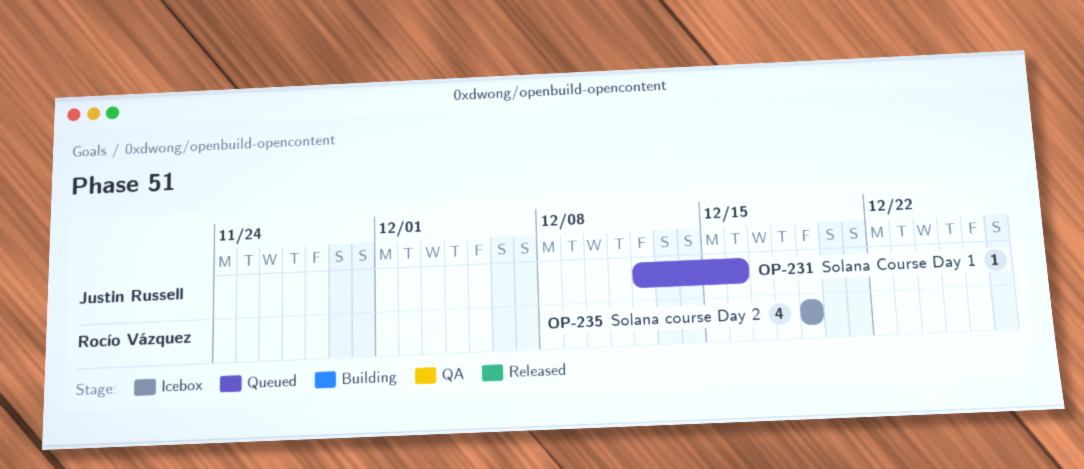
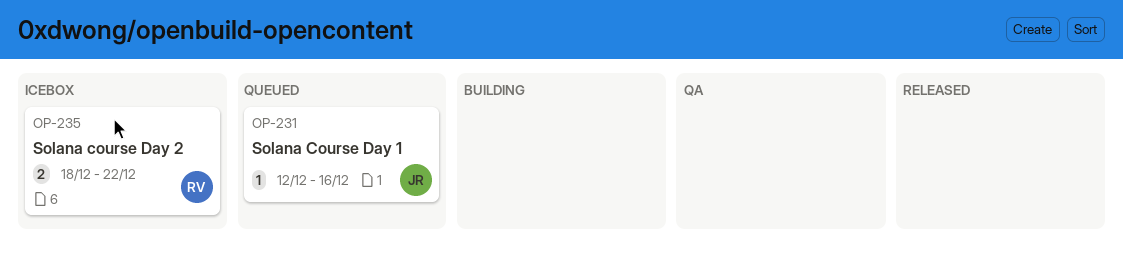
OP-235, estimate: 4 -> 2
OP-235, start: Dec 19 -> Dec 18
OP-235, due: Dec 19 -> Dec 22

